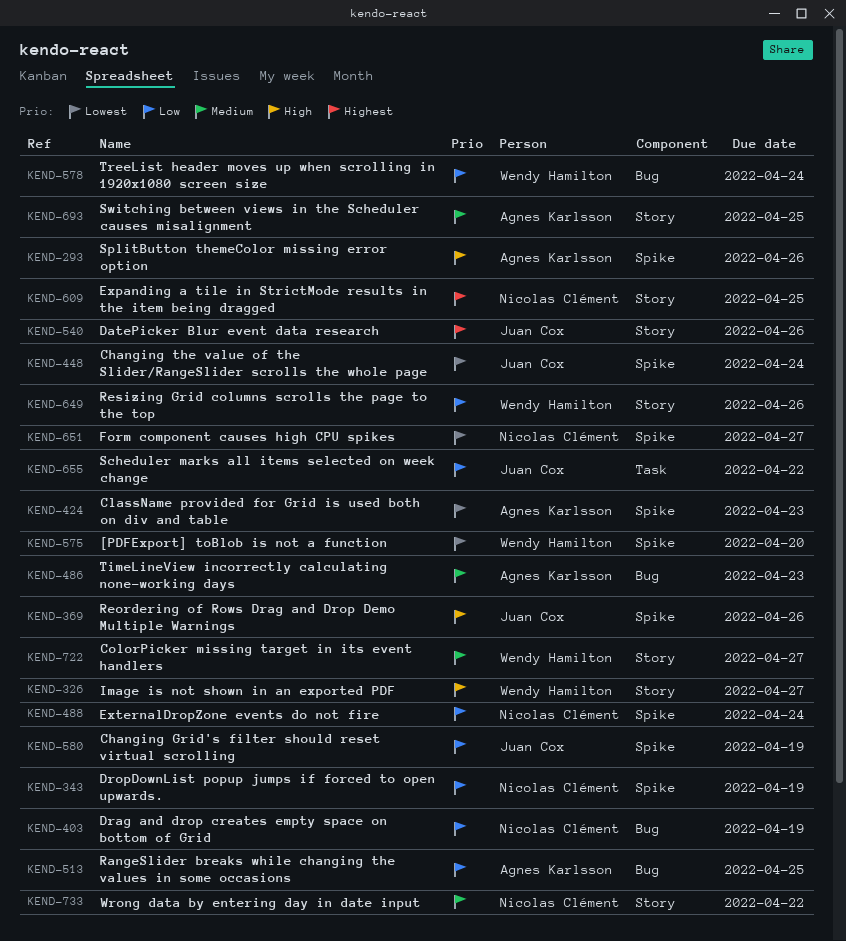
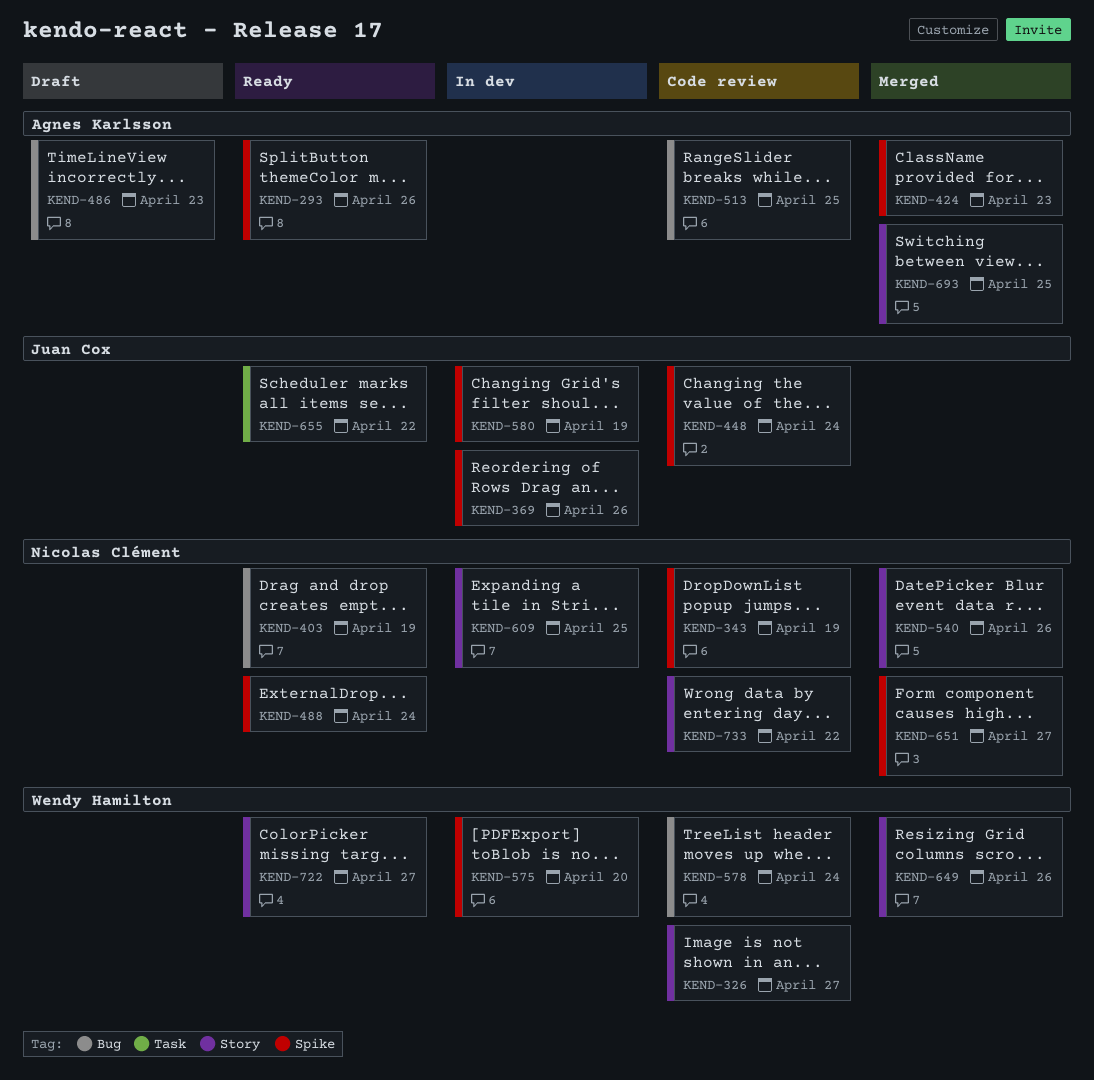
KEND-540, owner: Juan Cox -> Nicolas Clément

